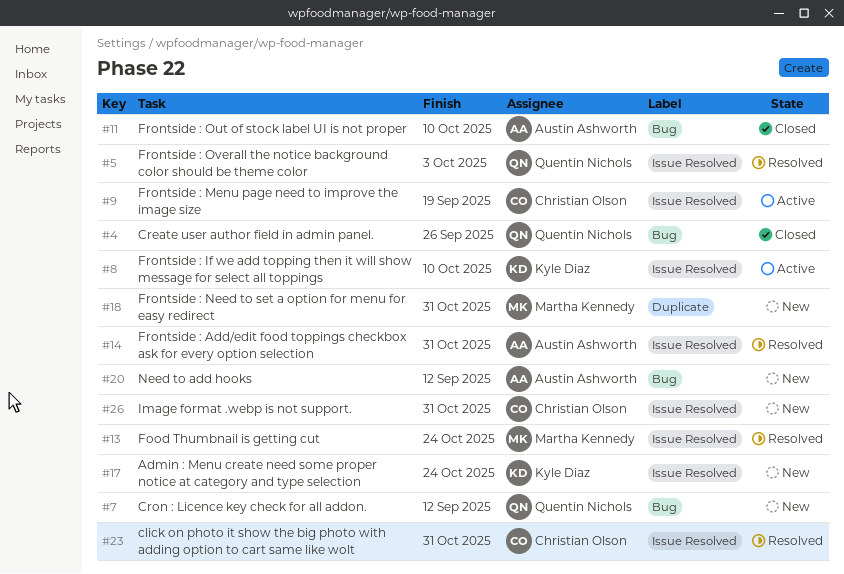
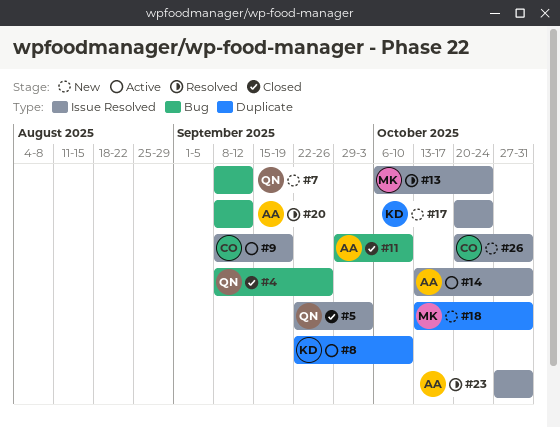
#5, status: Resolved -> Closed
#8, label: Issue Resolved -> Duplicate
#14, status: Resolved -> Active
#20, status: New -> Resolved
#23, owner: Christian Olson -> Austin Ashworth

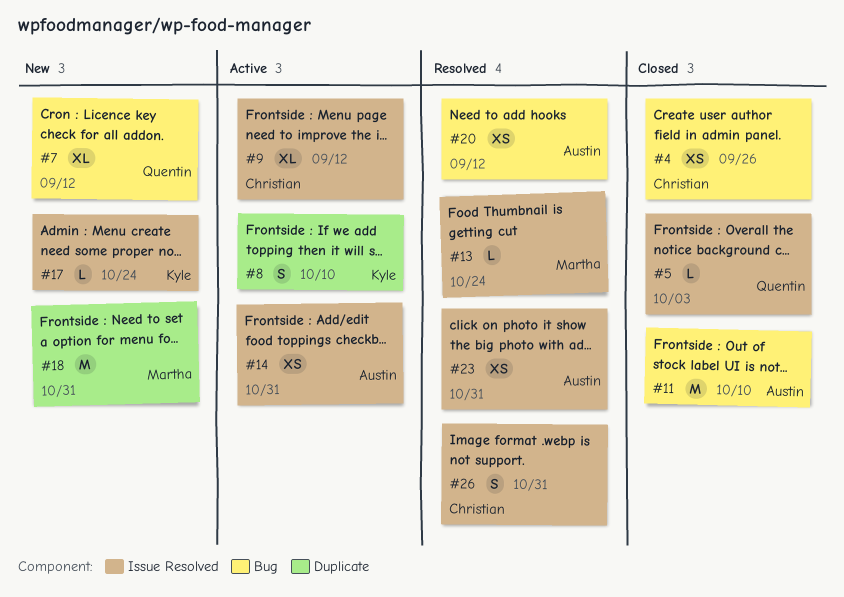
#4, owner: Quentin -> Christian
#9, due: Sep 19 -> Sep 12
#26, status: New -> Resolved

